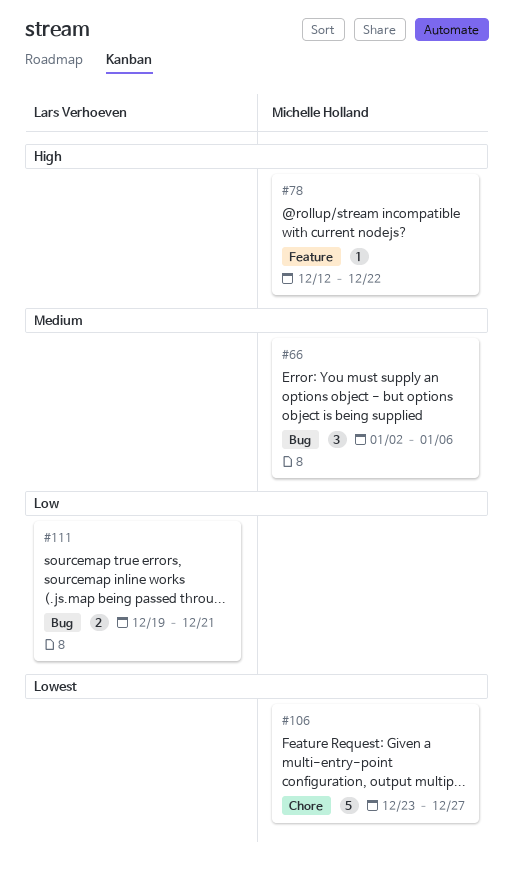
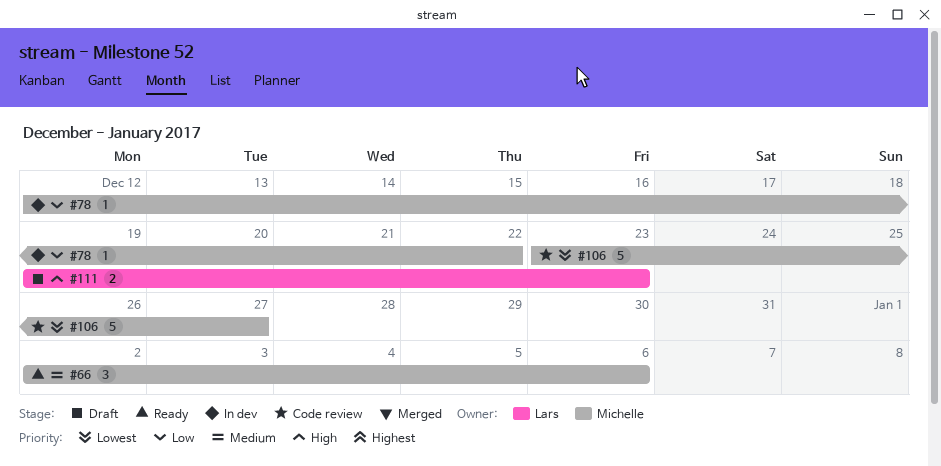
#78, priority: High -> Low
#111, priority: Low -> High
#111, due: Dec 21 -> Dec 23

